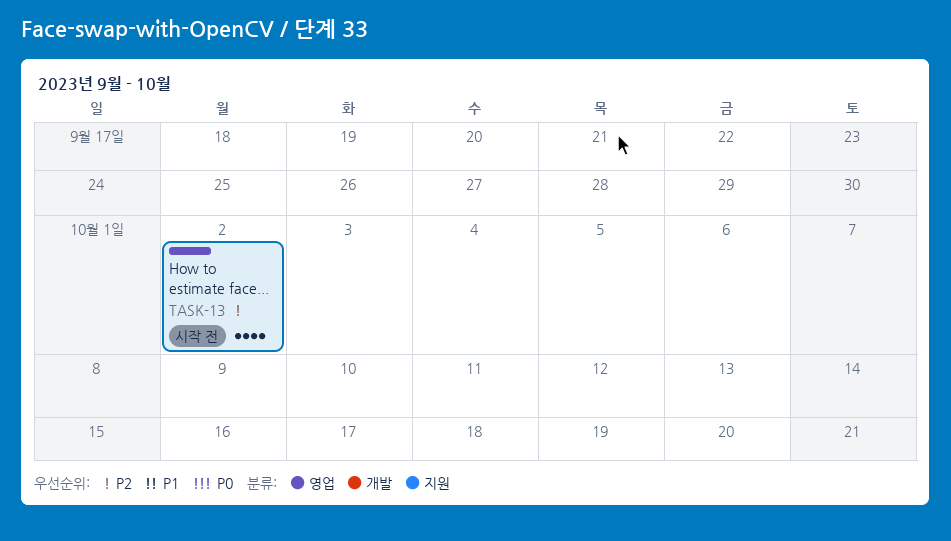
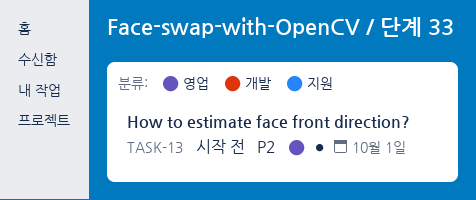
TASK-13, estimate: 4 -> 1
TASK-13, due: Oct 2 -> Oct 1

